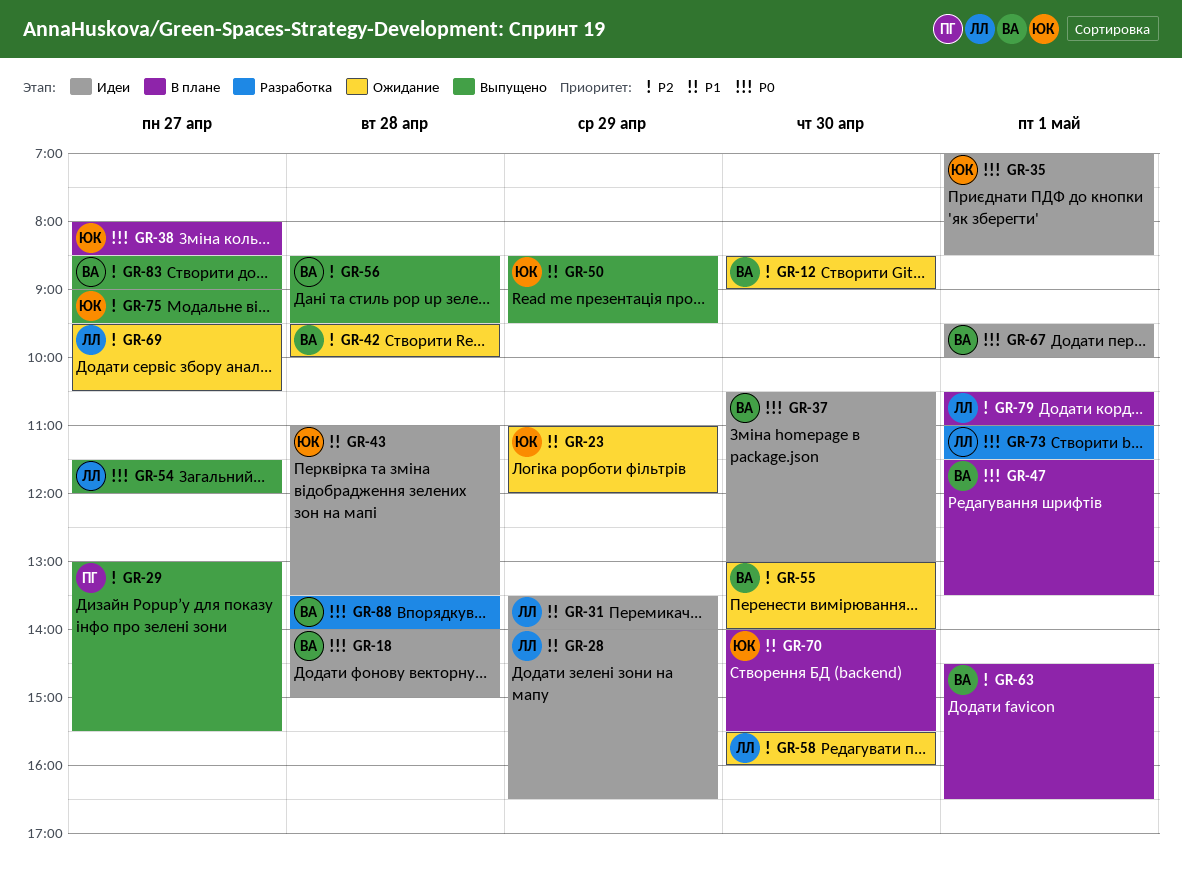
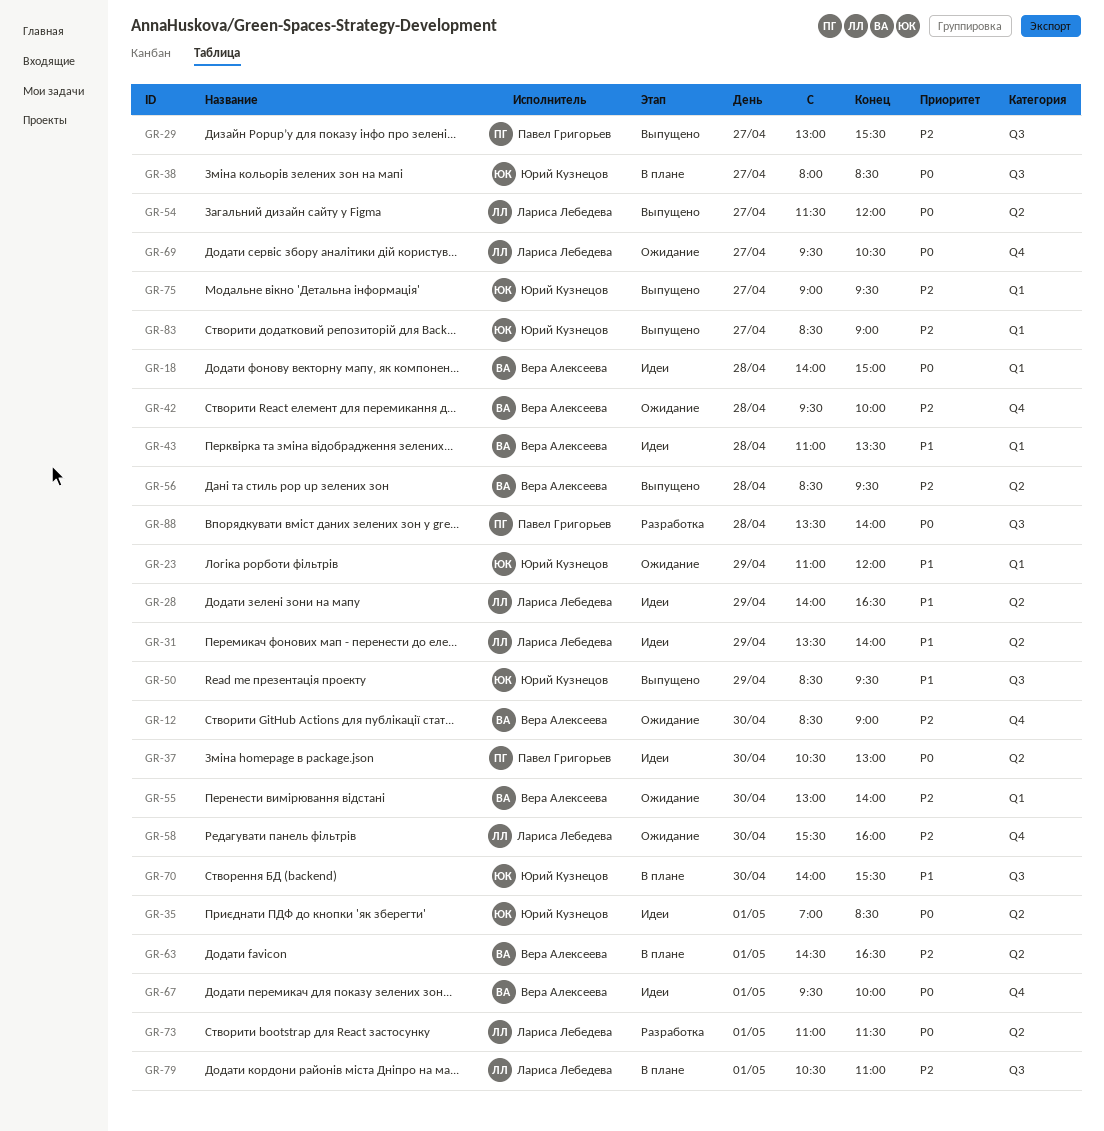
GR-37, owner: Вера Алексеева -> Павел Григорьев
GR-43, owner: Юрий Кузнецов -> Вера Алексеева
GR-47: present -> none
GR-69, priority: P2 -> P0
GR-83, owner: Вера Алексеева -> Юрий Кузнецов
GR-88, owner: Вера Алексеева -> Павел Григорьев

